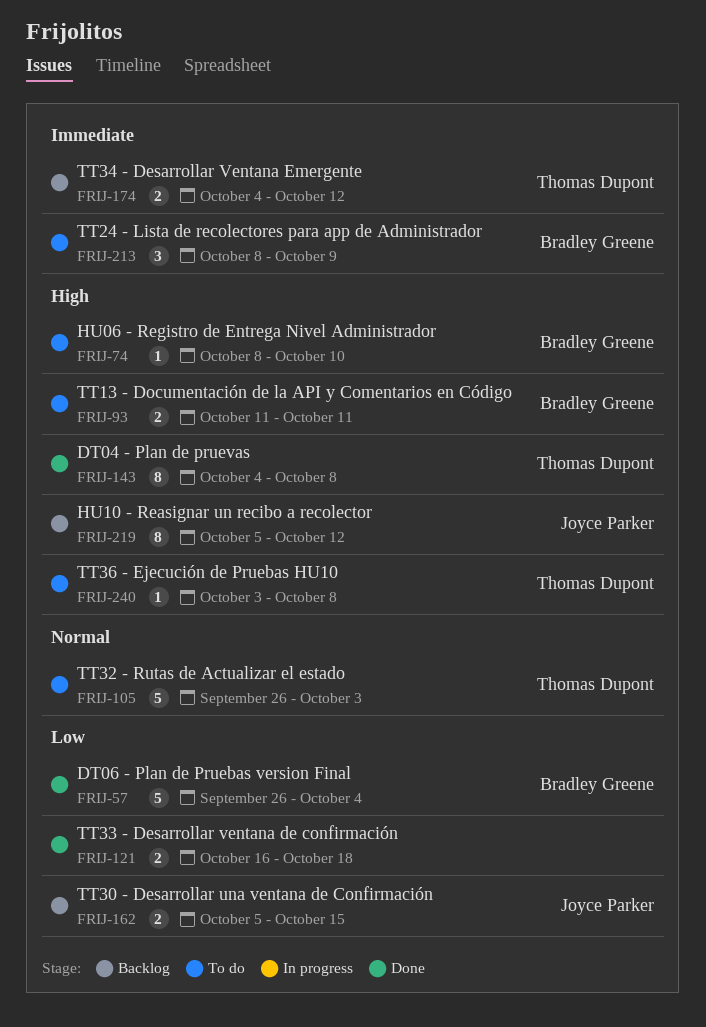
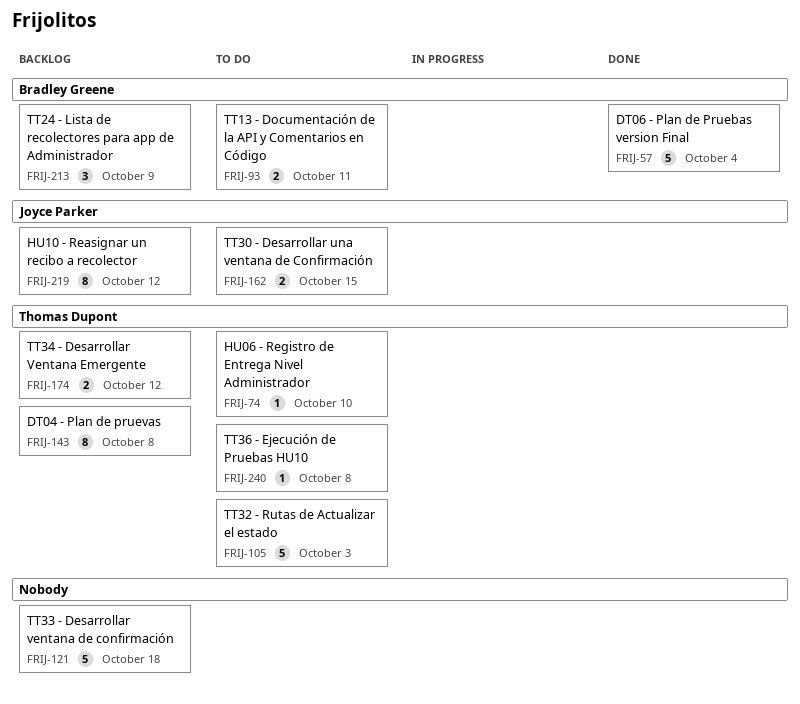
FRIJ-74, owner: Bradley Greene -> Thomas Dupont
FRIJ-121, status: Done -> Backlog
FRIJ-121, estimate: 2 -> 5
FRIJ-143, status: Done -> Backlog
FRIJ-162, status: Backlog -> To do
FRIJ-213, status: To do -> Backlog

